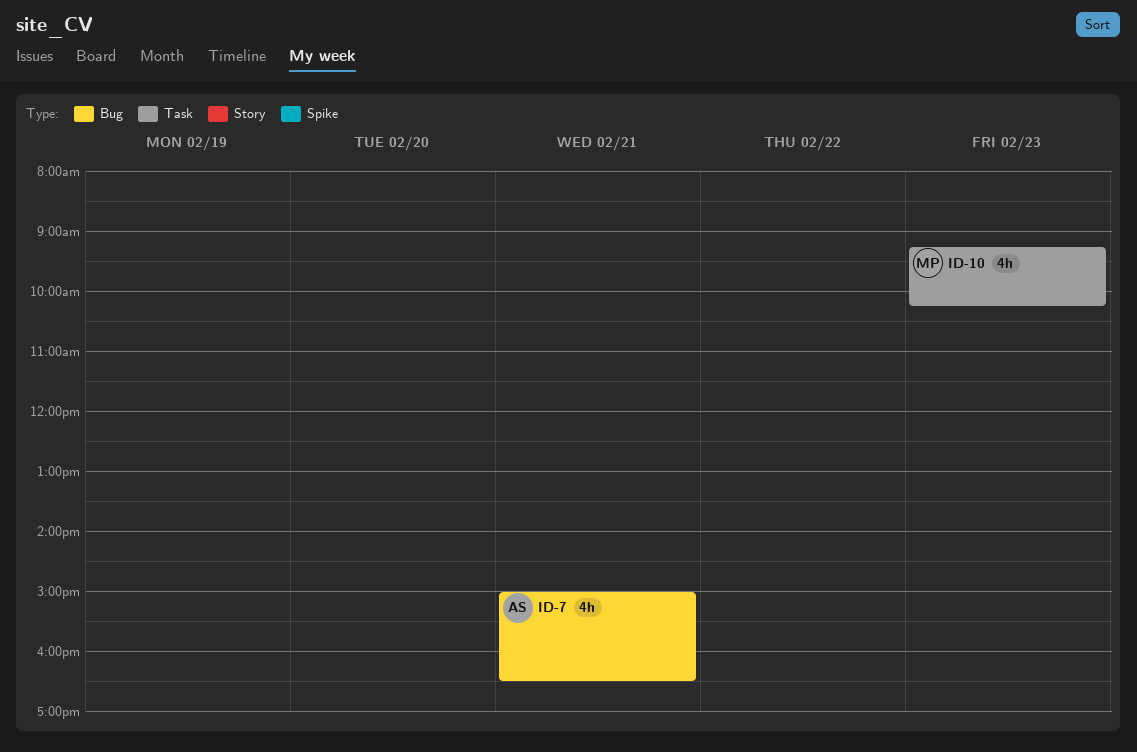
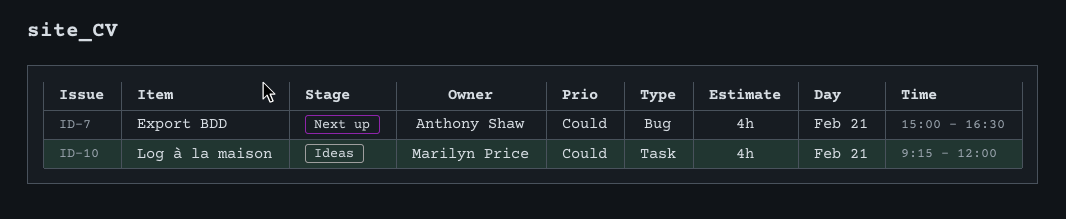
ID-10, day: Feb 23 -> Feb 21
ID-10, ends: 10:15 -> 12:00

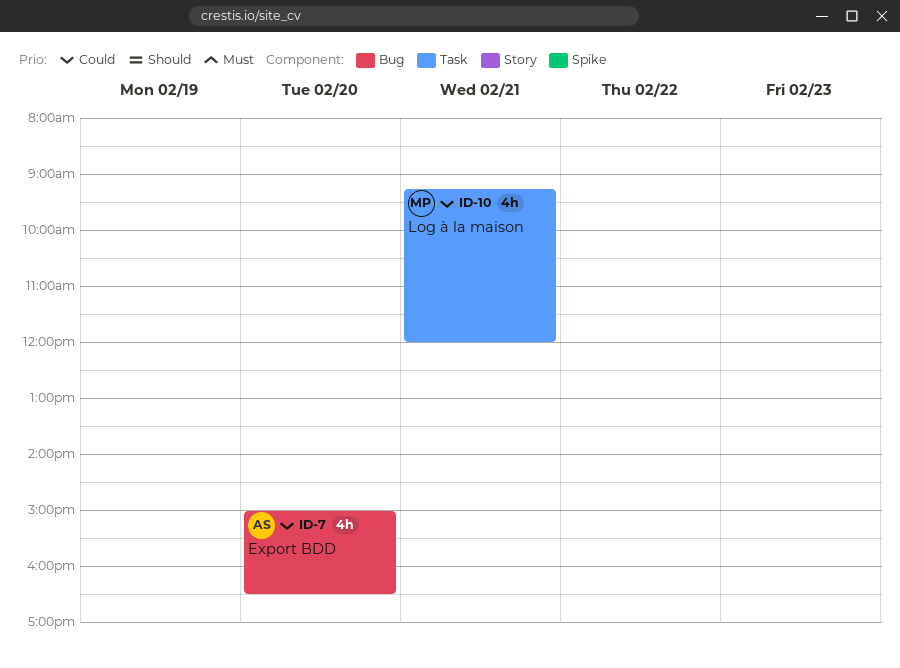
ID-7, day: Feb 21 -> Feb 20

